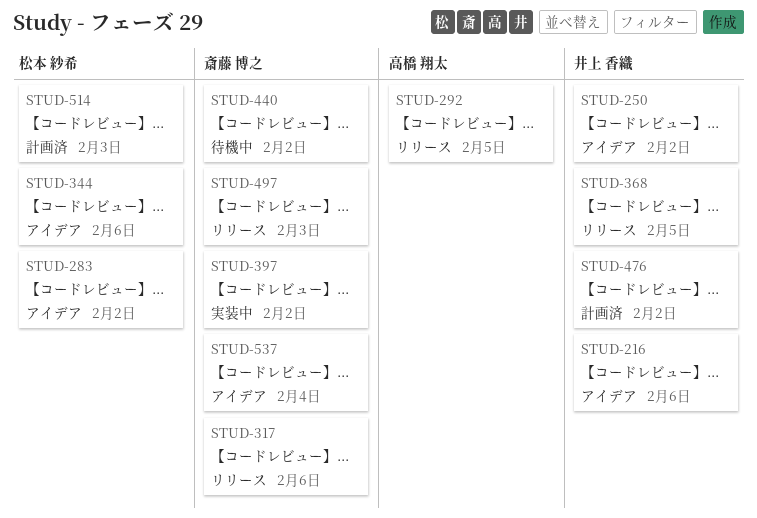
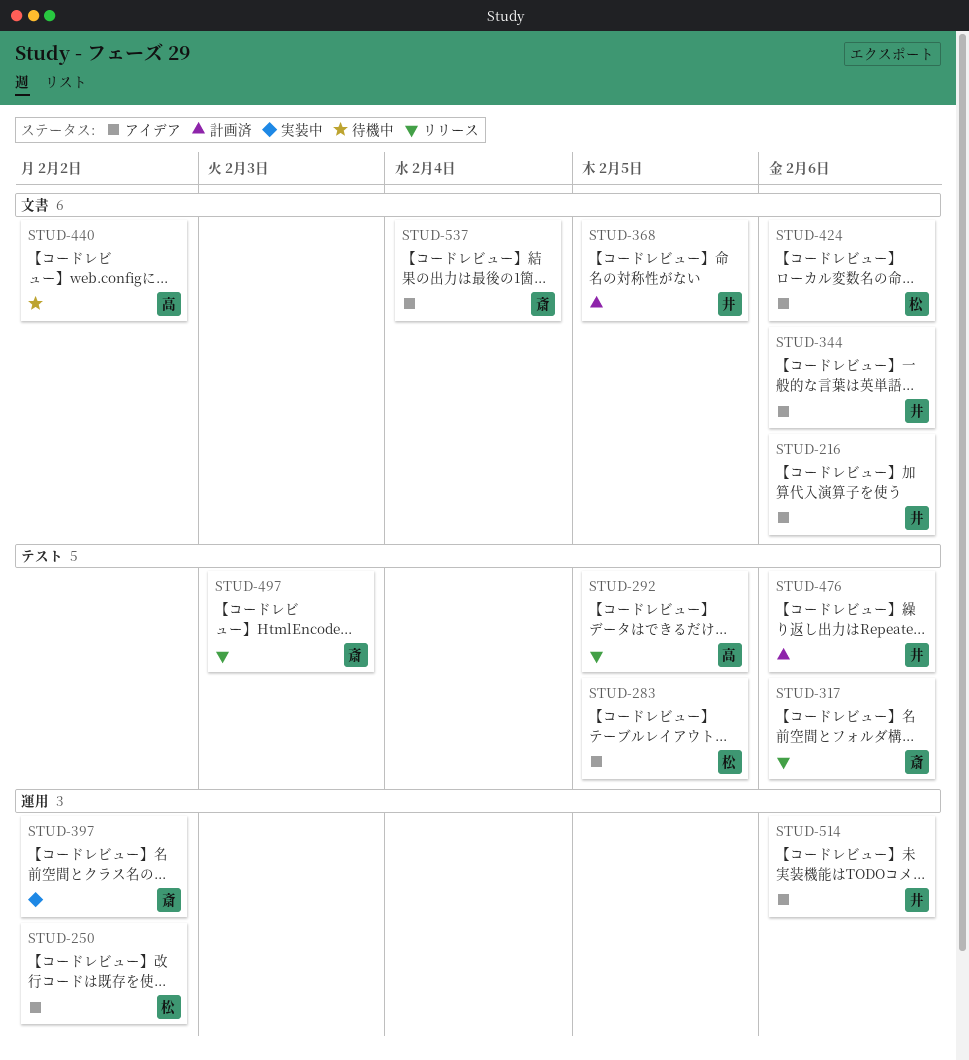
STUD-250, owner: 井上 香織 -> 松本 紗希
STUD-283, due: Feb 2 -> Feb 5
STUD-344, owner: 松本 紗希 -> 井上 香織
STUD-368, status: リリース -> 計画済
STUD-424: none -> present
STUD-440, owner: 斎藤 博之 -> 高橋 翔太
STUD-476, due: Feb 2 -> Feb 6
STUD-514, status: 計画済 -> アイデア
STUD-514, owner: 松本 紗希 -> 井上 香織
STUD-514, due: Feb 3 -> Feb 6

